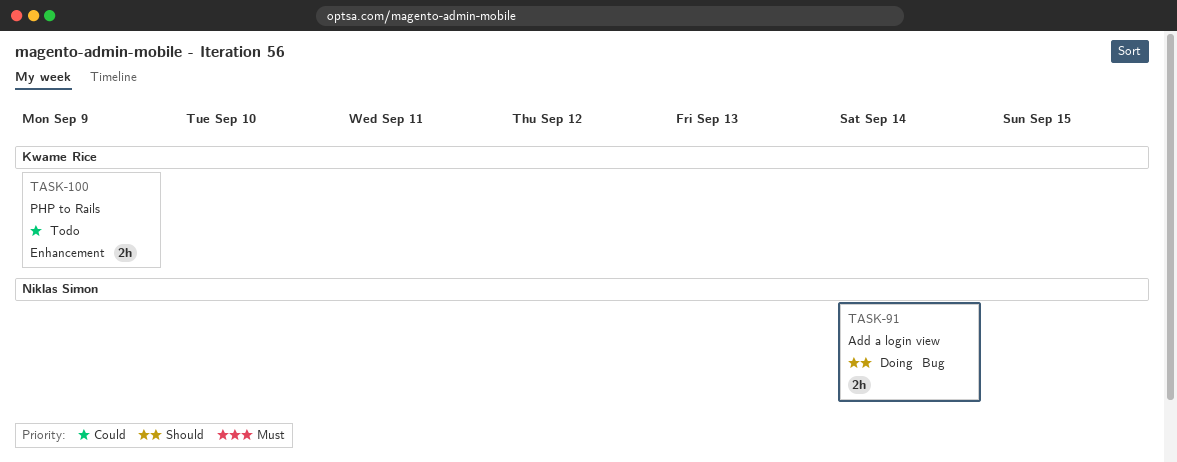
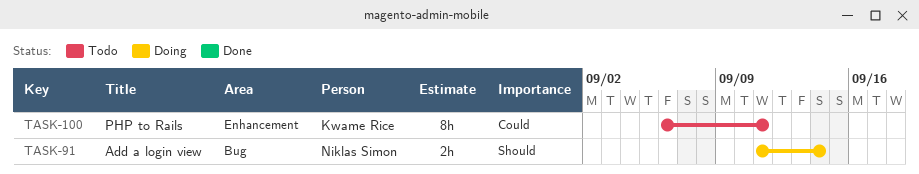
TASK-100, estimate: 2h -> 8h
TASK-100, due: Sep 9 -> Sep 11

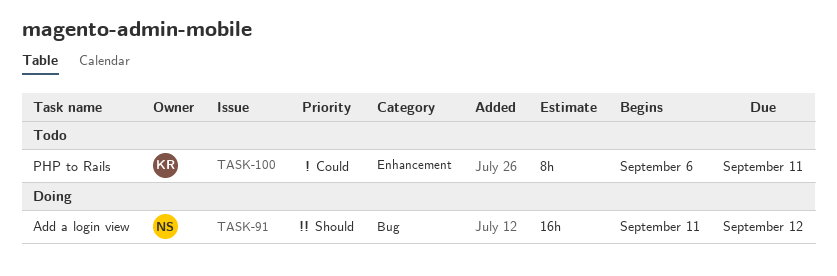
TASK-91, estimate: 2h -> 16h
TASK-91, due: Sep 14 -> Sep 12

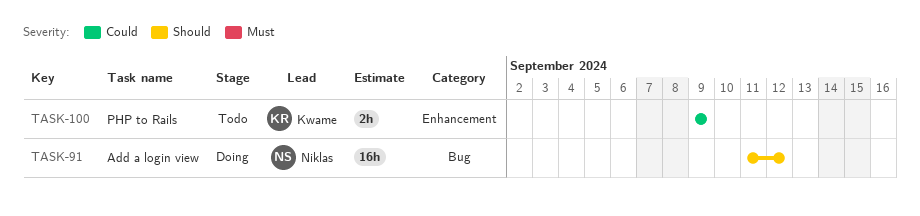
TASK-100, estimate: 8h -> 2h
TASK-100, start: Sep 6 -> Sep 9
TASK-100, due: Sep 11 -> Sep 9

